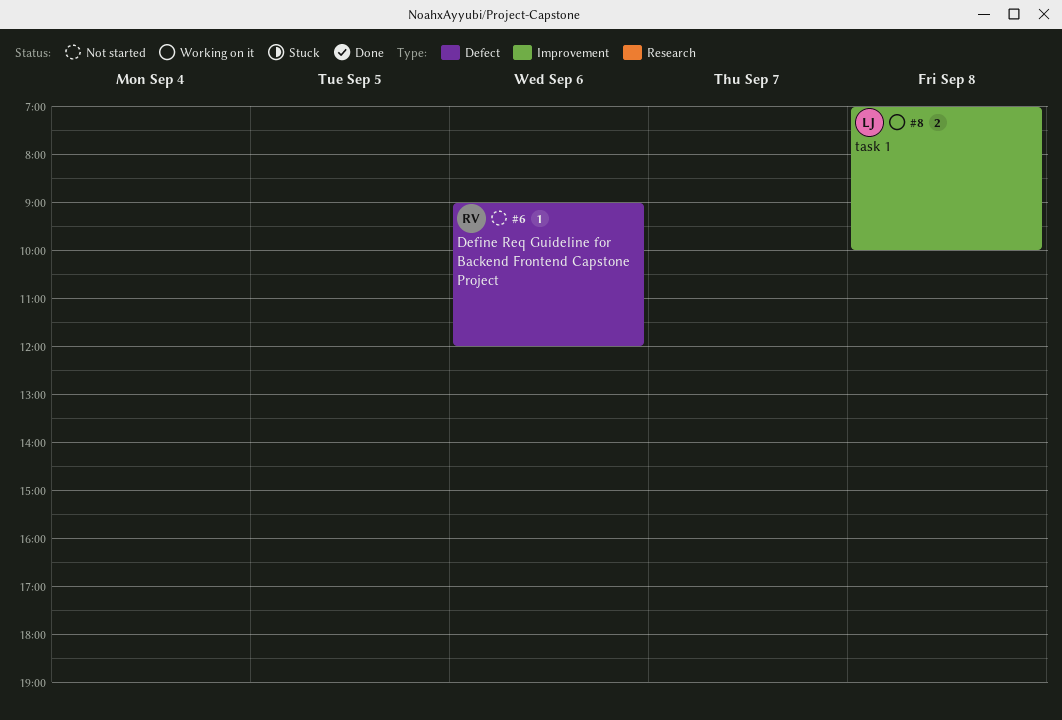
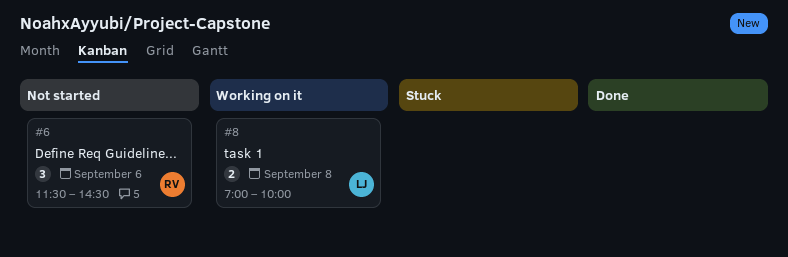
#6, estimate: 1 -> 3
#6, begins: 09:00 -> 11:30
#6, ends: 12:00 -> 14:30

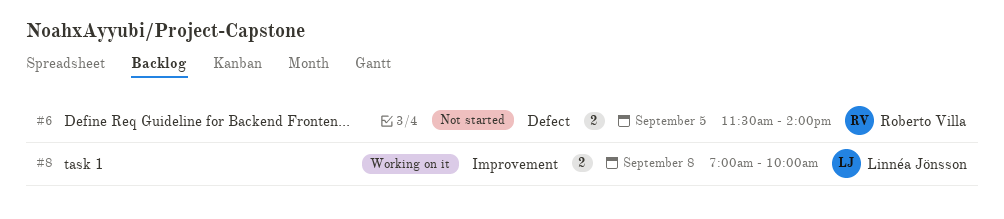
#6, estimate: 3 -> 2
#6, day: Sep 6 -> Sep 5
#6, ends: 14:30 -> 14:00

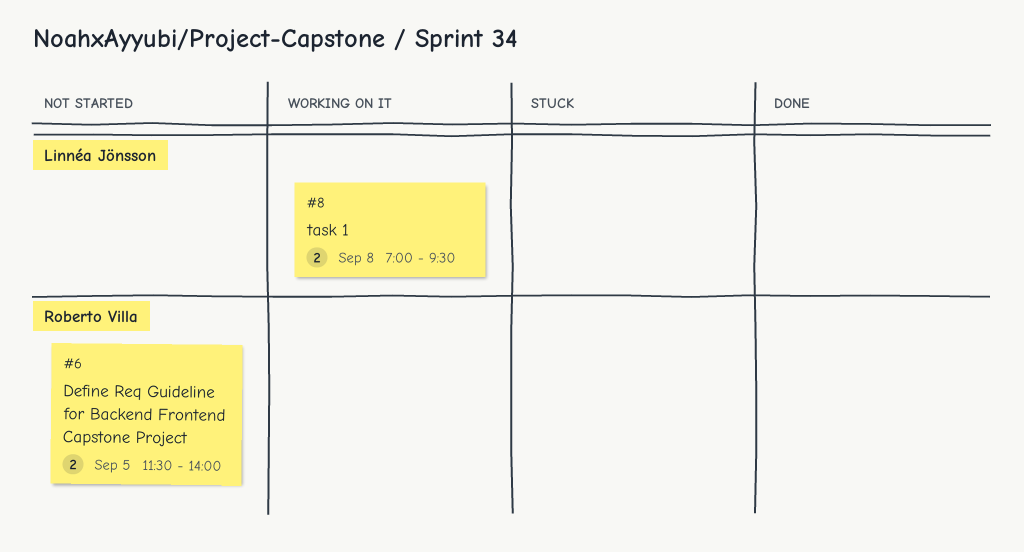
#8, ends: 10:00 -> 09:30

